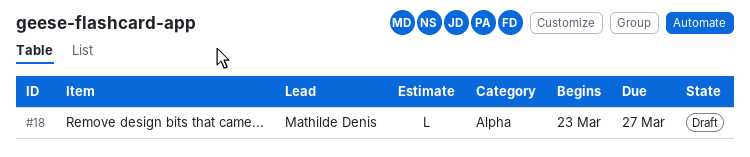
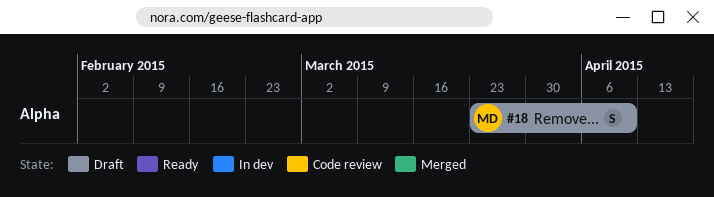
#18, estimate: L -> S
#18, due: Mar 27 -> Apr 10

